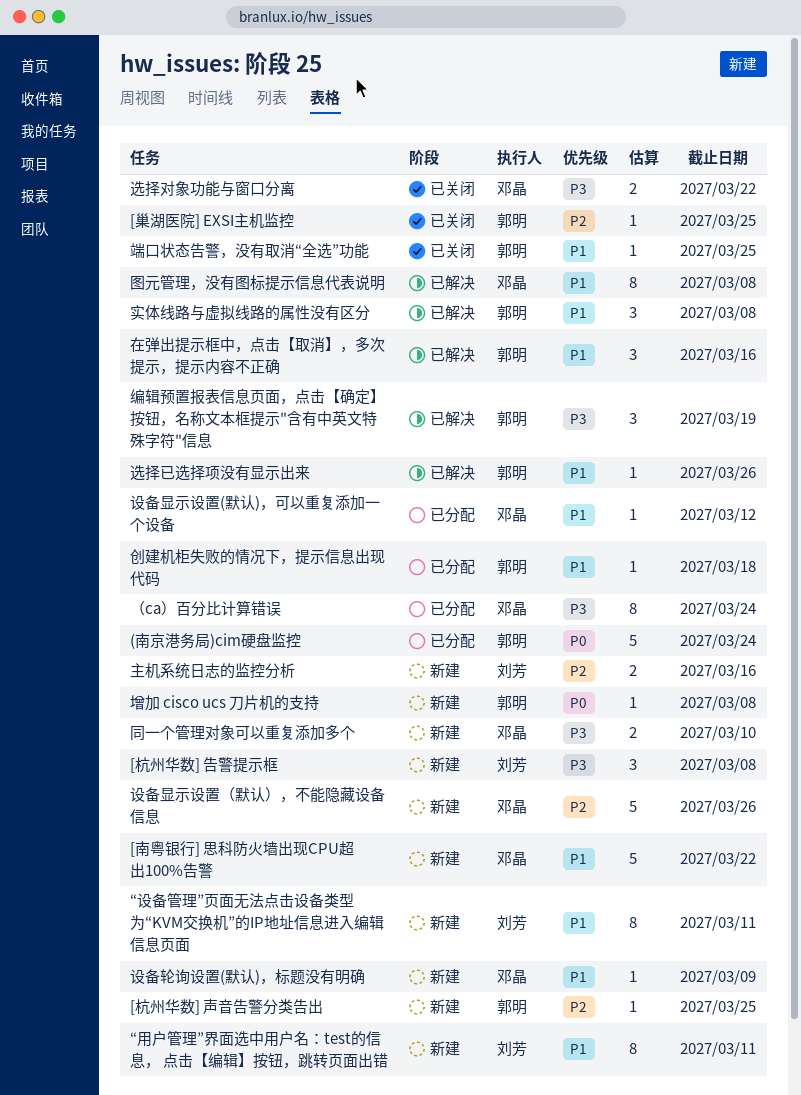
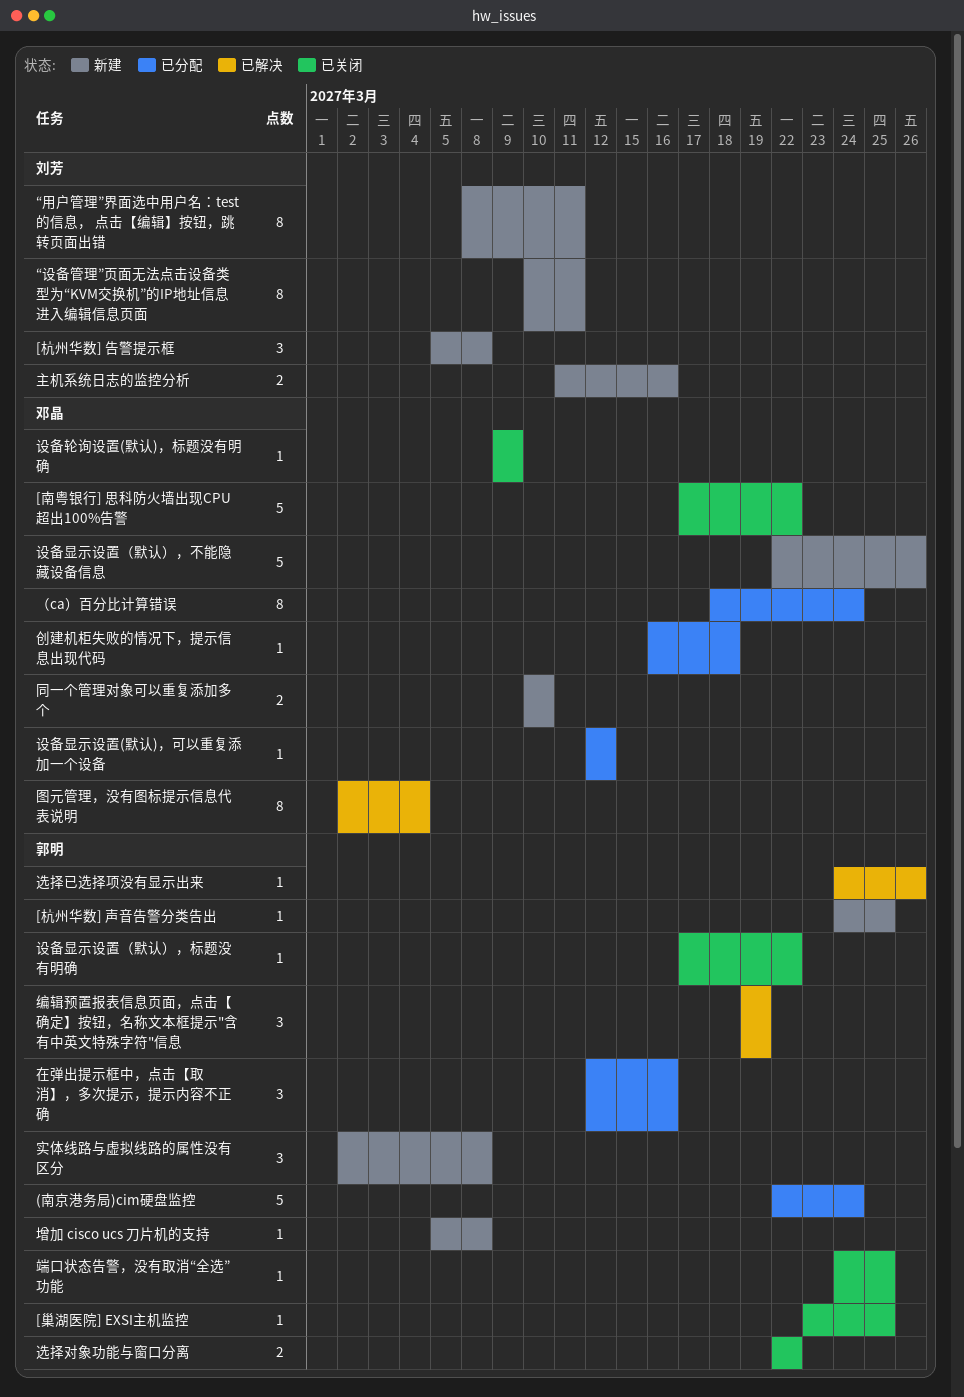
[南粤银行] 思科防火墙出现CPU超出100%告警, status: 新建 -> 已关闭
创建机柜失败的情况下，提示信息出现代码, owner: 郭明 -> 邓晶
图元管理，没有图标提示信息代表说明, due: Mar 8 -> Mar 4
在弹出提示框中，点击【取消】，多次提示，提示内容不正确, status: 已解决 -> 已分配
实体线路与虚拟线路的属性没有区分, status: 已解决 -> 新建
设备显示设置（默认），标题没有明确: none -> present
设备轮询设置(默认)，标题没有明确, status: 新建 -> 已关闭
选择对象功能与窗口分离, owner: 邓晶 -> 郭明

